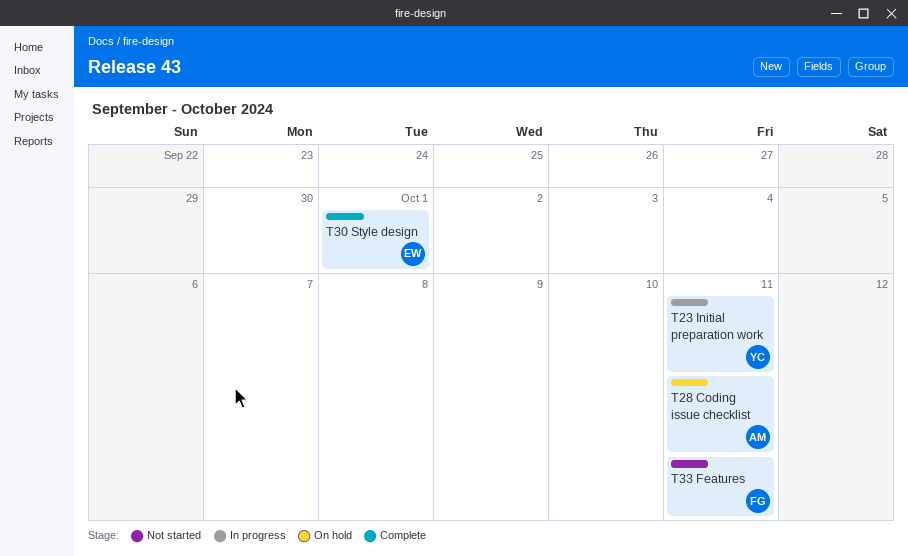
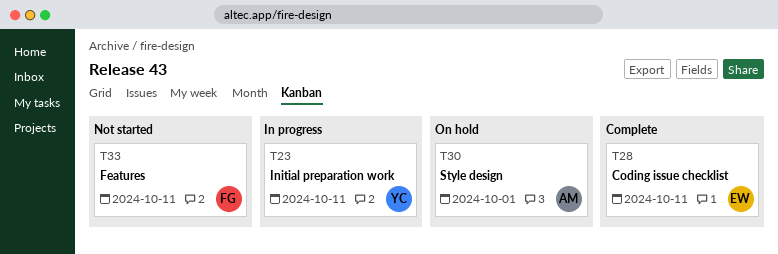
T28, status: On hold -> Complete
T28, owner: AM -> EW
T30, status: Complete -> On hold
T30, owner: EW -> AM

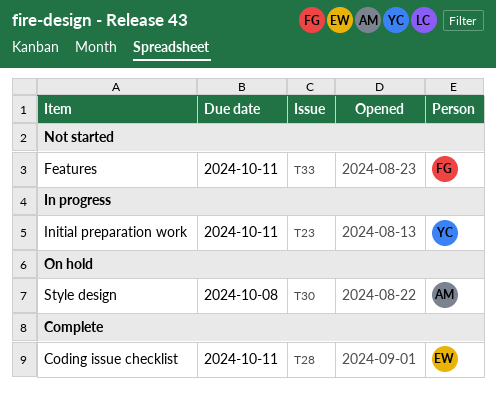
T30, due: Oct 1 -> Oct 8

